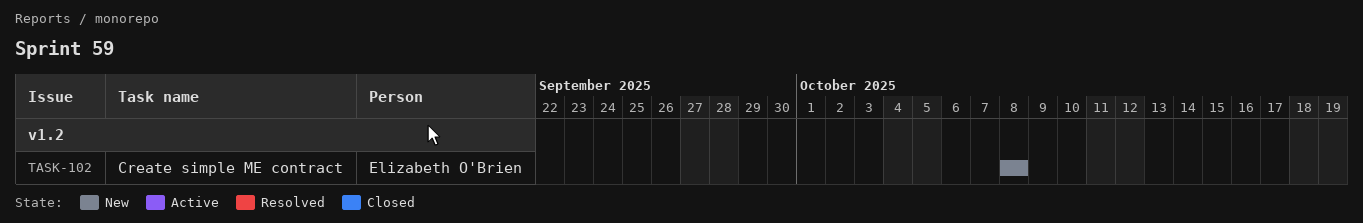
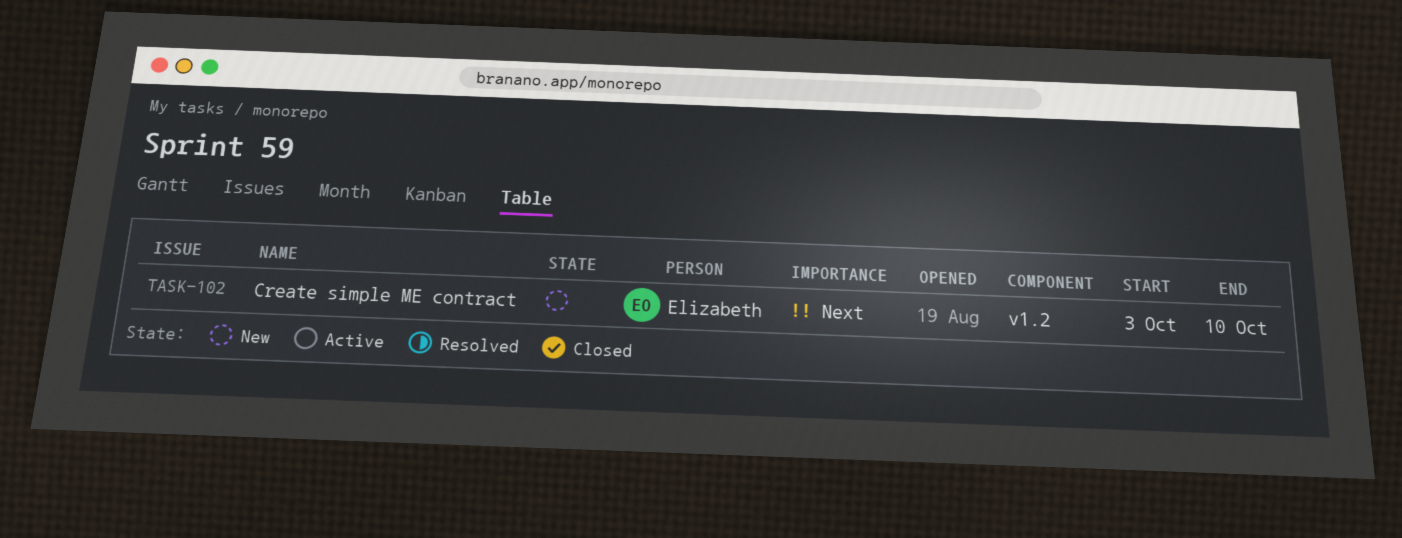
TASK-102, start: Oct 8 -> Oct 3
TASK-102, due: Oct 8 -> Oct 10

